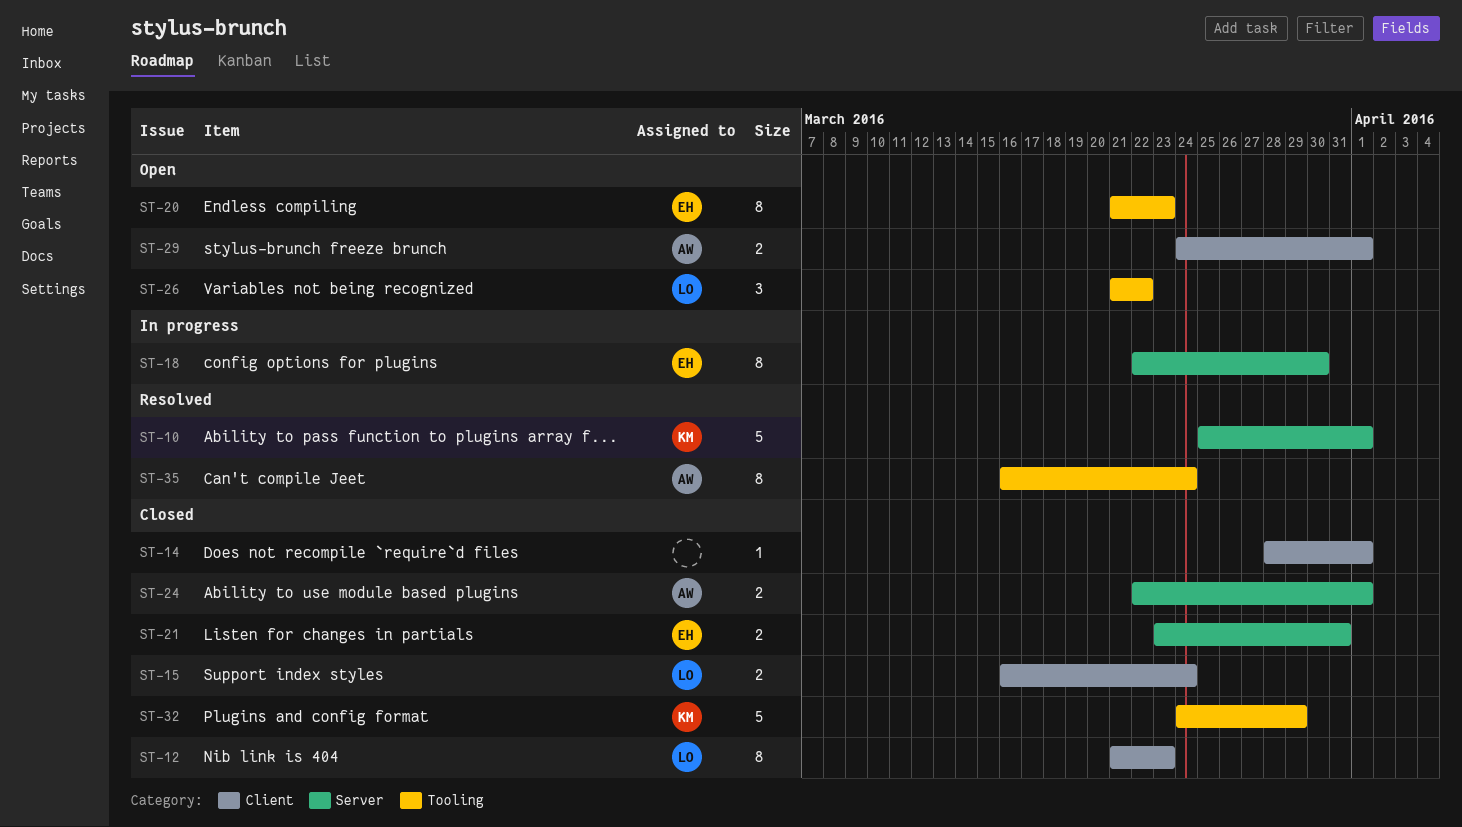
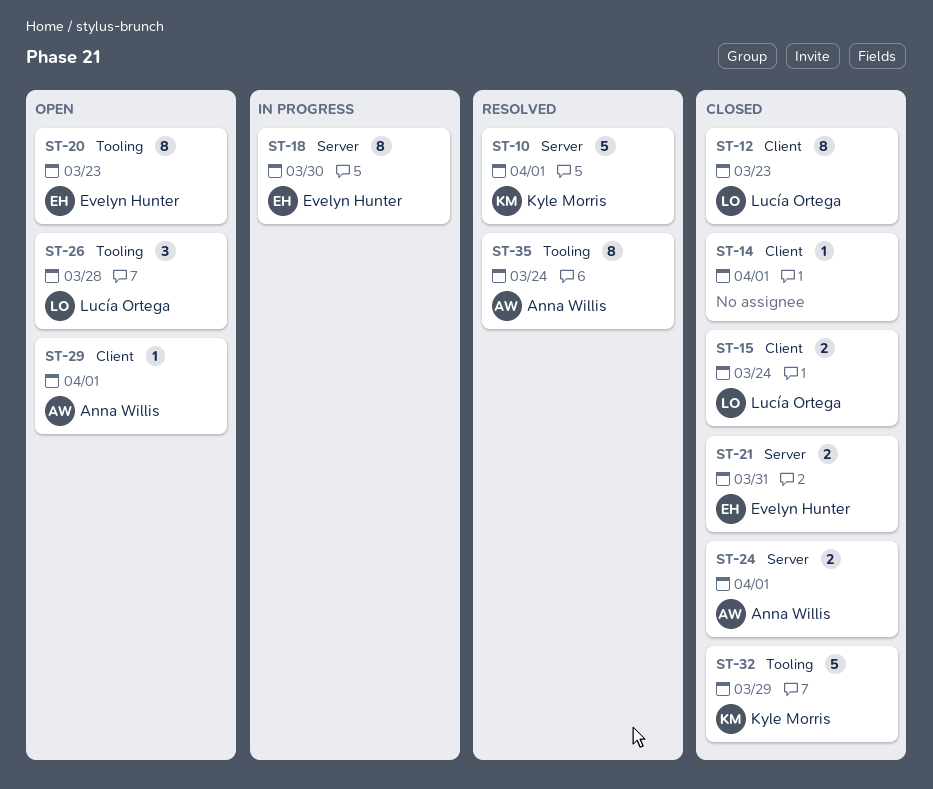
ST-26, due: Mar 22 -> Mar 28
ST-29, estimate: 2 -> 1

